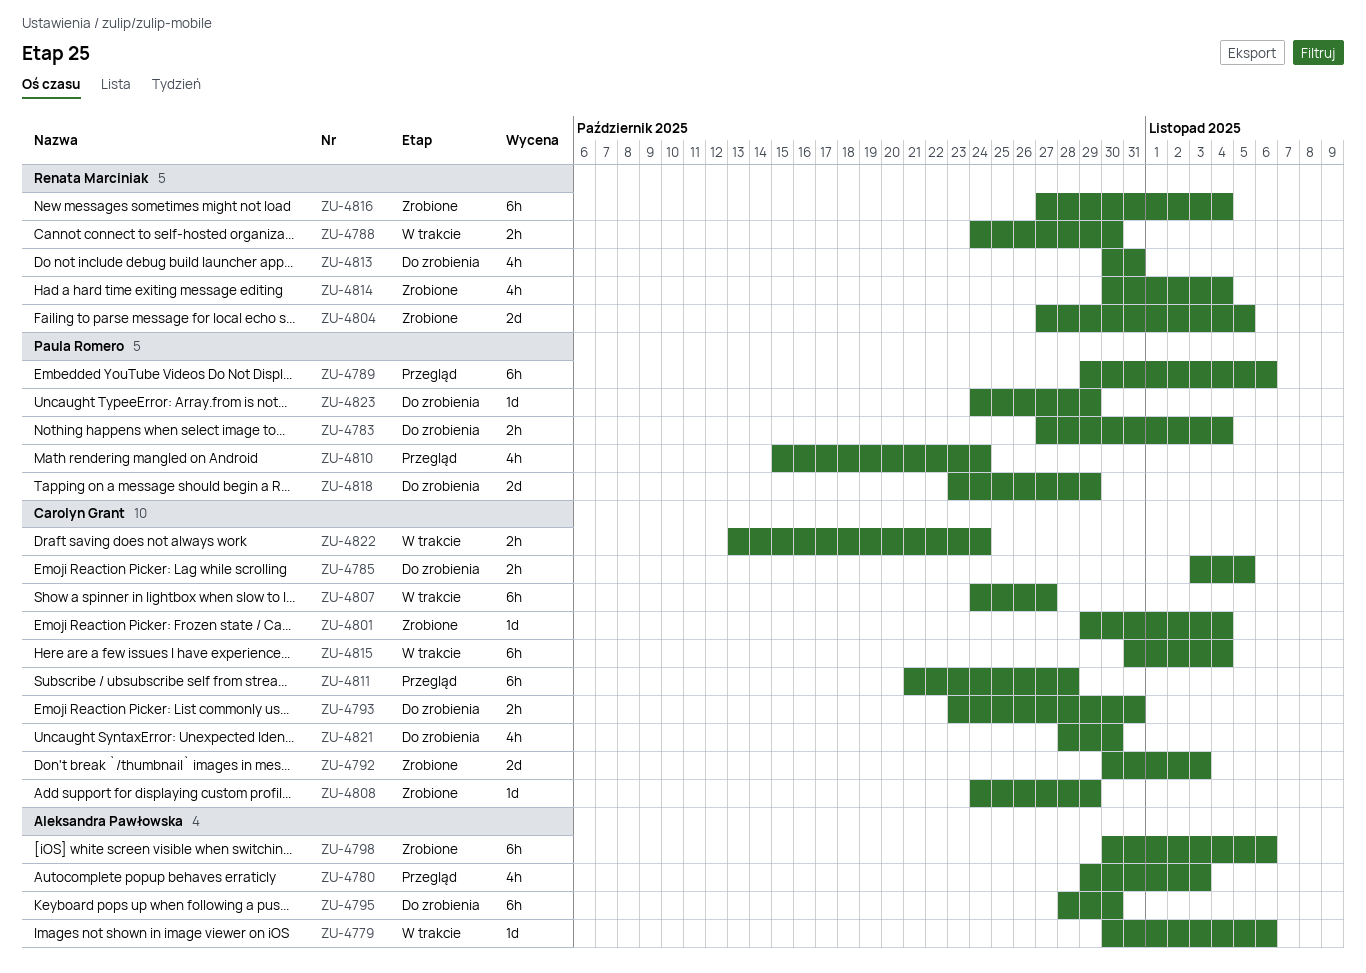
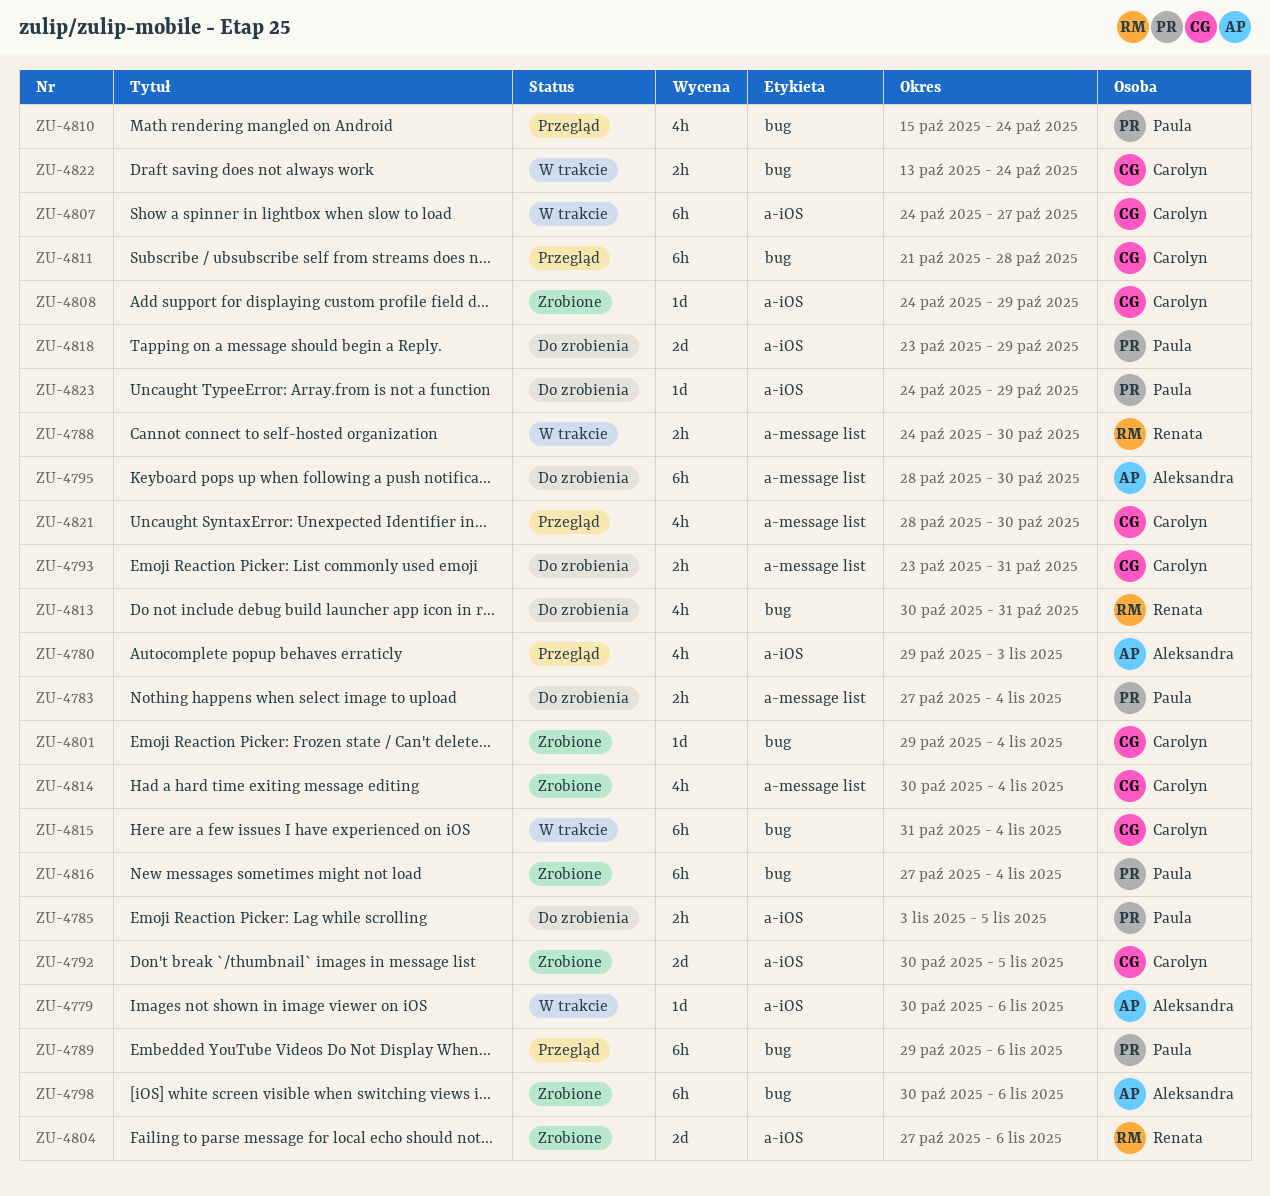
ZU-4785, owner: Carolyn Grant -> Paula Romero
ZU-4792, due: Nov 3 -> Nov 5
ZU-4804, due: Nov 5 -> Nov 6
ZU-4814, owner: Renata Marciniak -> Carolyn Grant
ZU-4816, owner: Renata Marciniak -> Paula Romero
ZU-4821, status: Do zrobienia -> Przegląd

